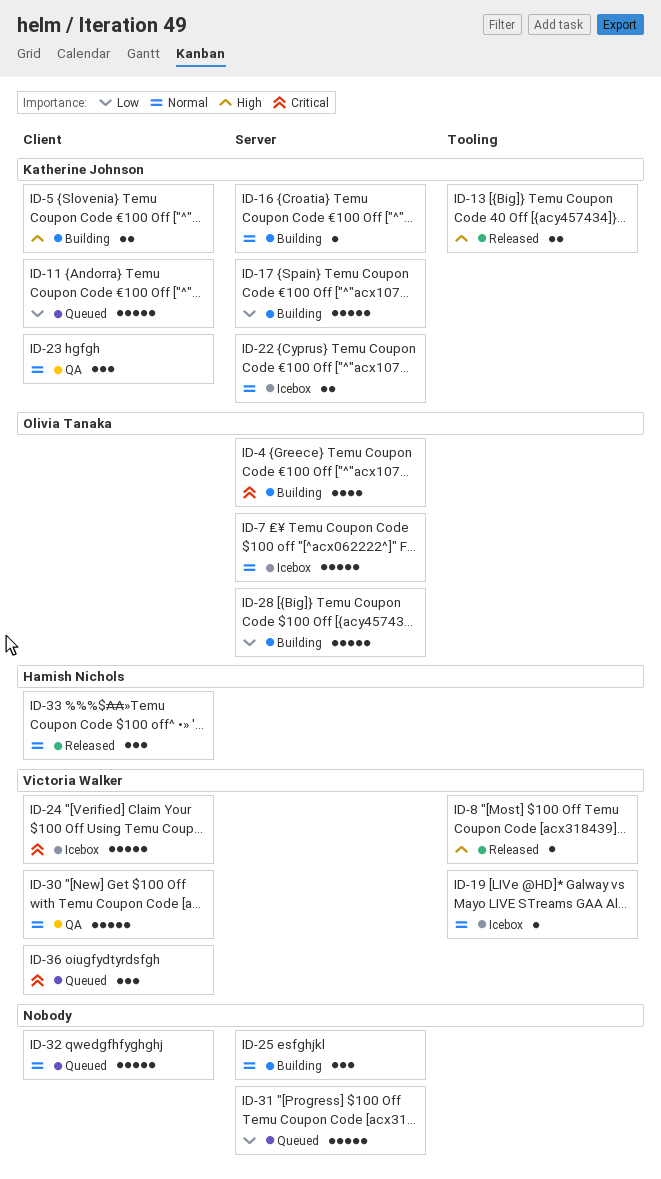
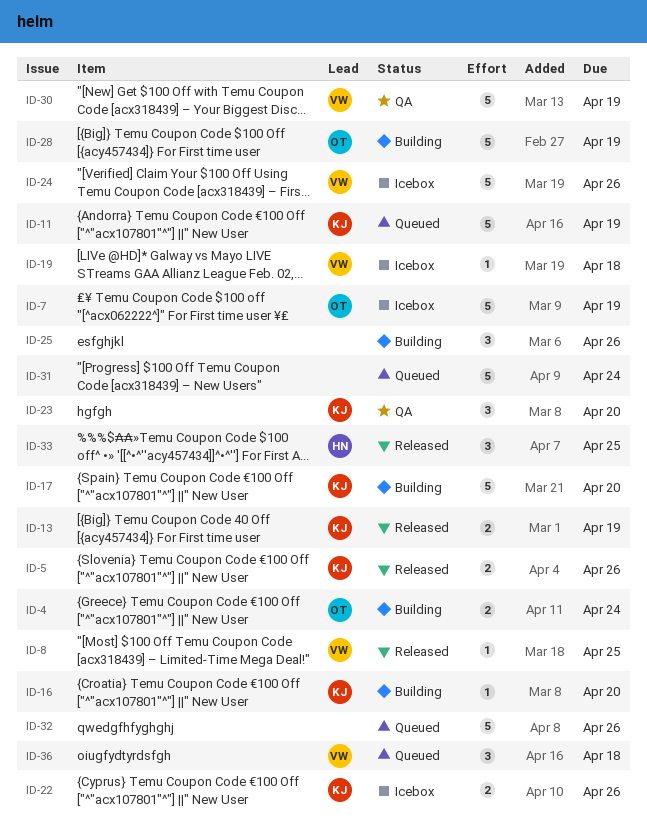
ID-4, estimate: 4 -> 2
ID-5, status: Building -> Released

